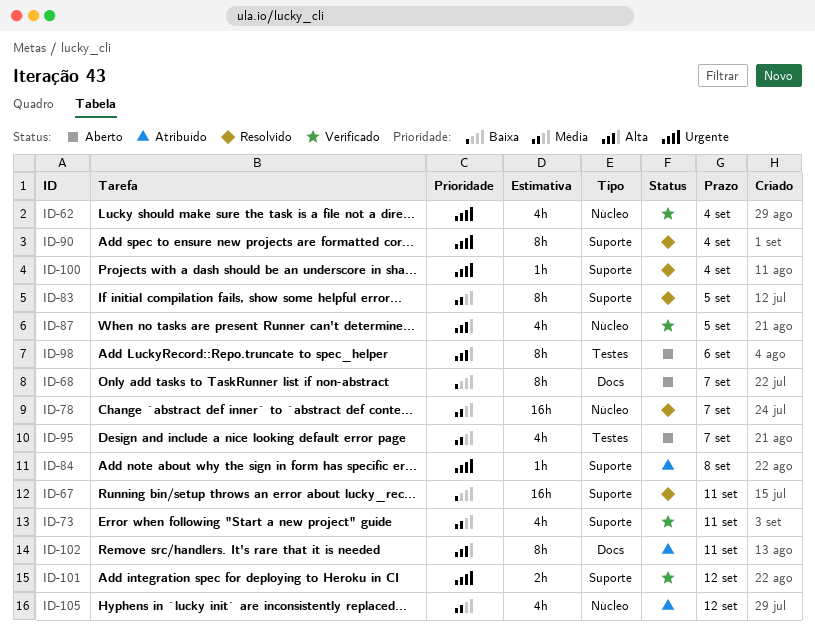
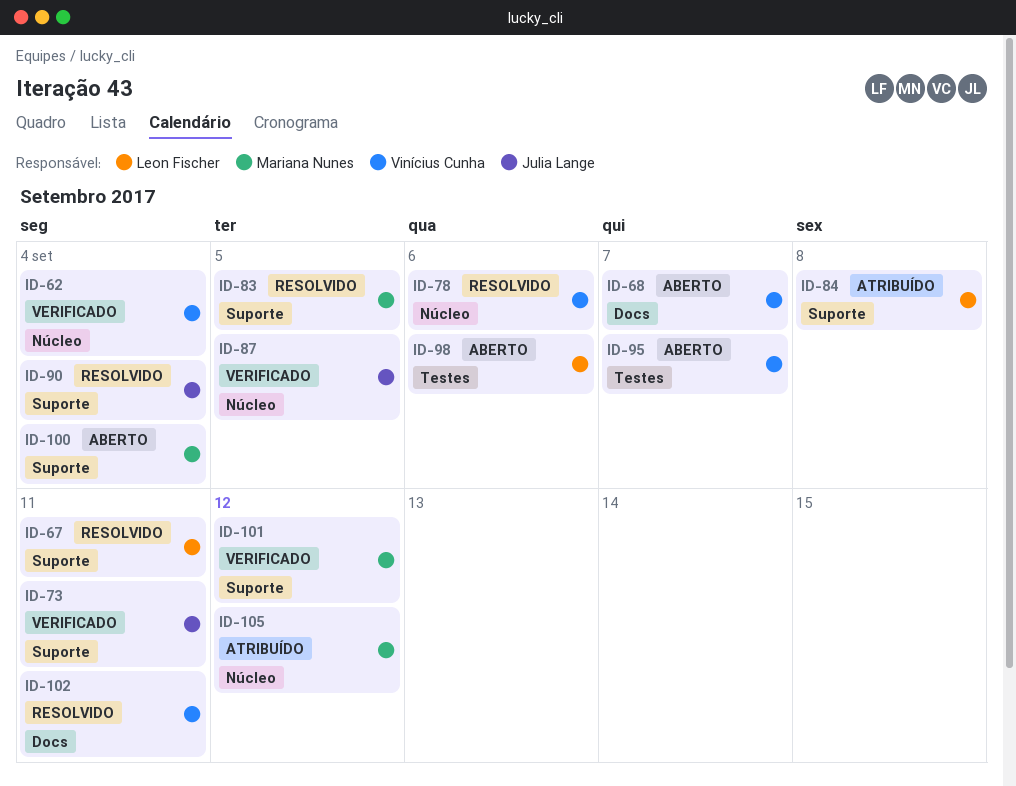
ID-78, due: Sep 7 -> Sep 6
ID-100, status: Resolvido -> Aberto
ID-102, status: Atribuído -> Resolvido

